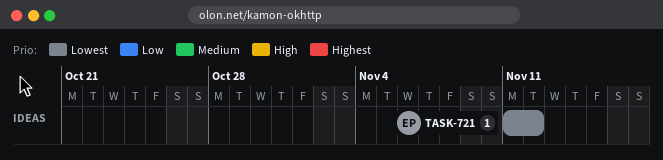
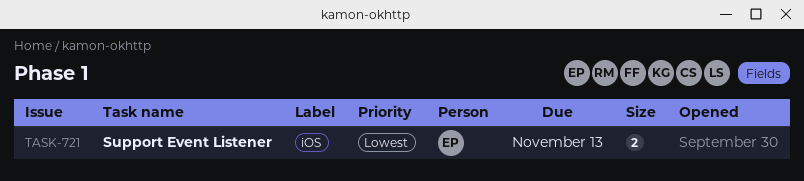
TASK-721, estimate: 1 -> 2
TASK-721, due: Nov 12 -> Nov 13

